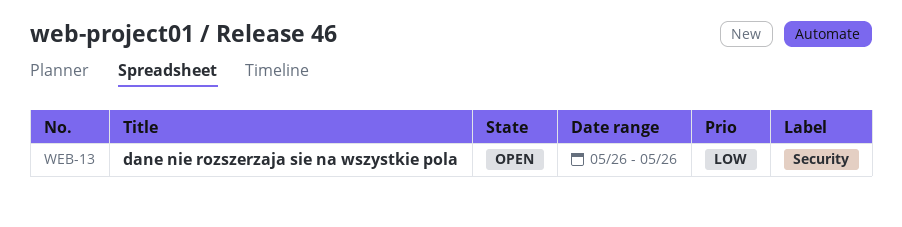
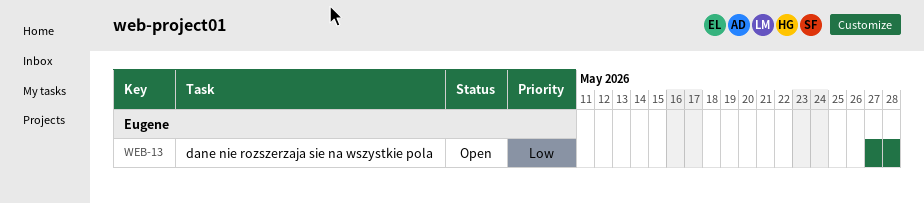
WEB-13, start: May 26 -> May 27
WEB-13, due: May 26 -> May 28

